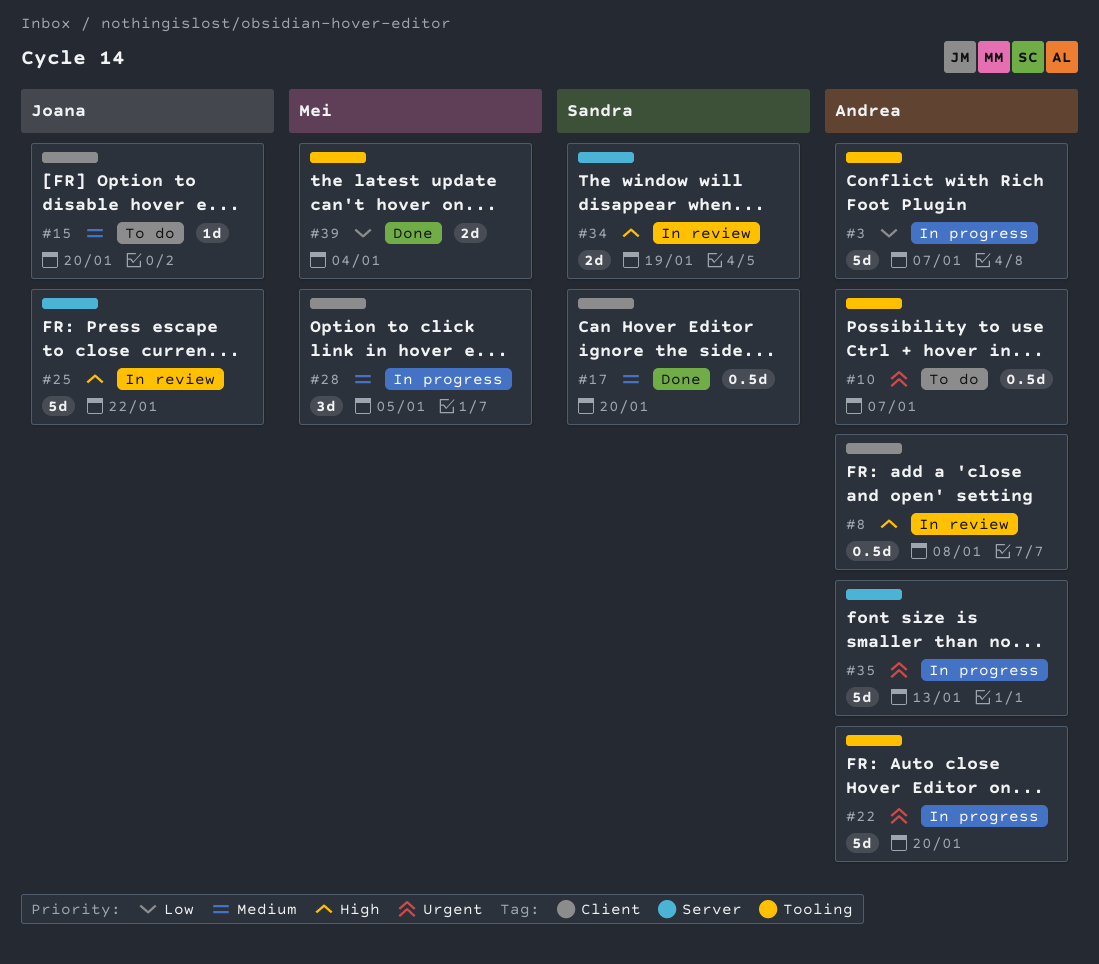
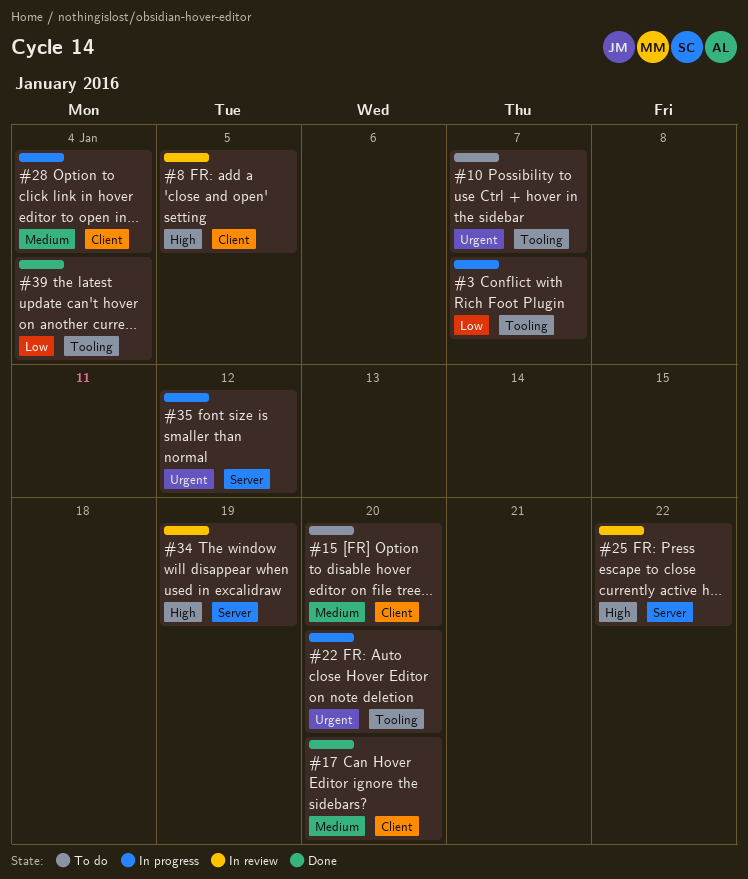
#8, due: Jan 8 -> Jan 5
#28, due: Jan 5 -> Jan 4
#35, due: Jan 13 -> Jan 12

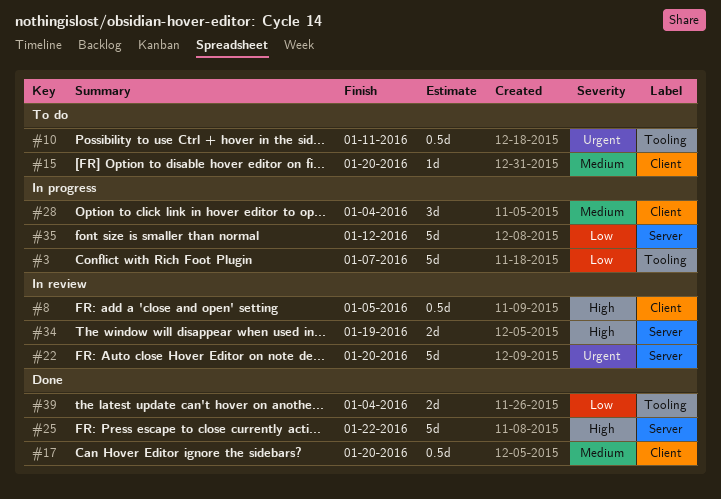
#10, due: Jan 7 -> Jan 11
#22, status: In progress -> In review
#22, label: Tooling -> Server
#25, status: In review -> Done
#35, priority: Urgent -> Low

